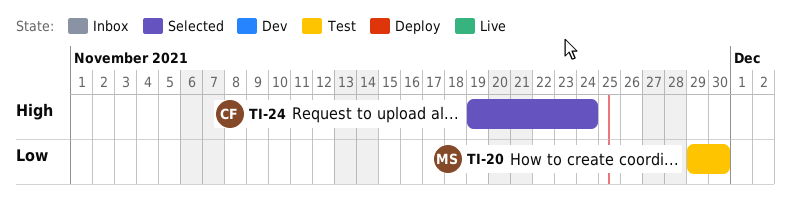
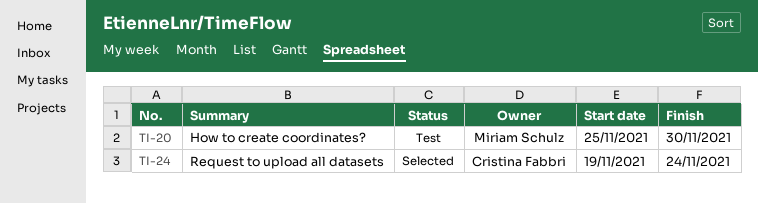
TI-20, start: Nov 29 -> Nov 25

